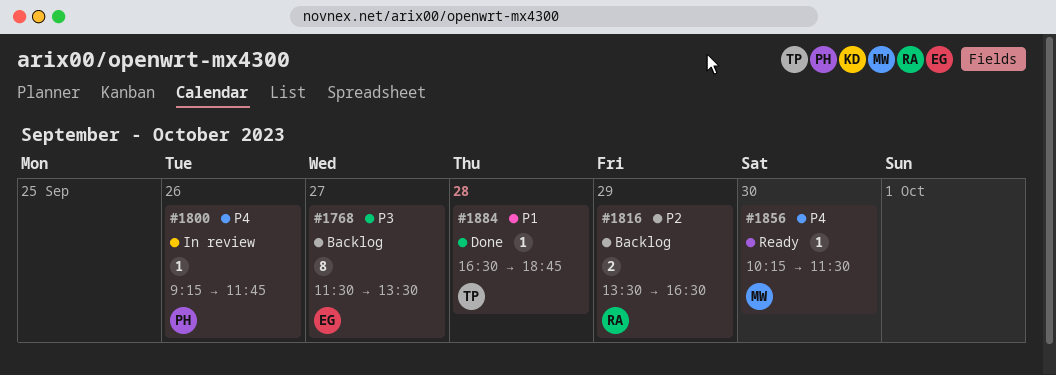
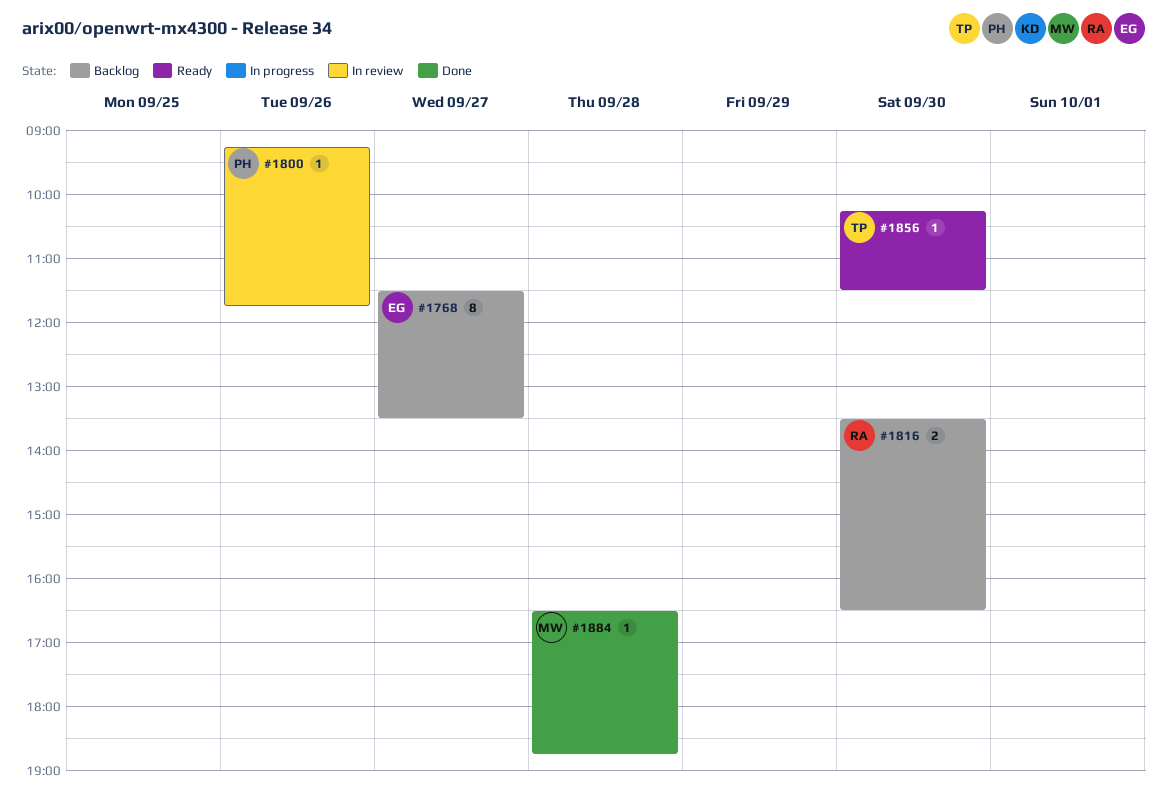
#1816, day: Sep 29 -> Sep 30
#1856, owner: MW -> TP
#1884, owner: TP -> MW

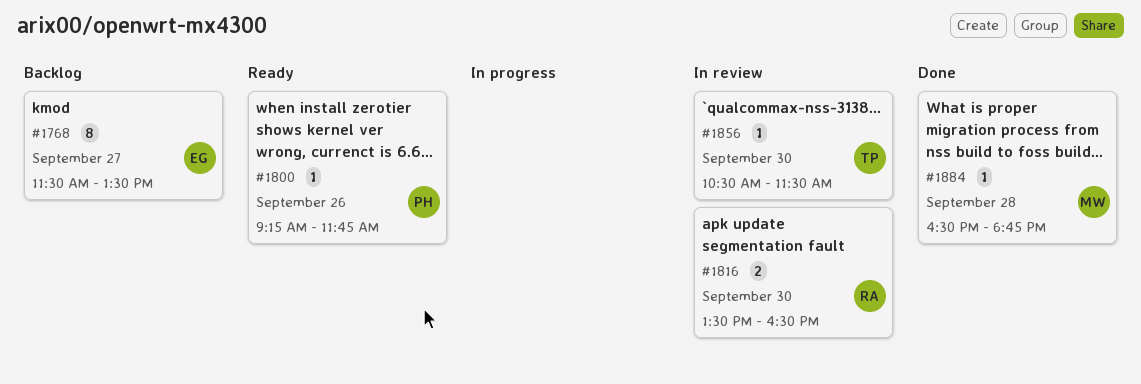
#1800, status: In review -> Ready
#1816, status: Backlog -> In review
#1856, status: Ready -> In review
#1856, begins: 10:15 -> 10:30

